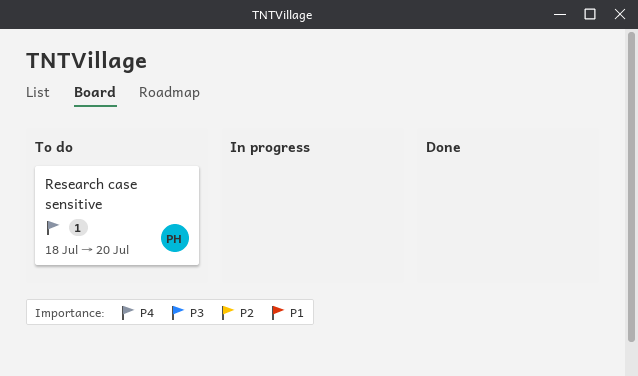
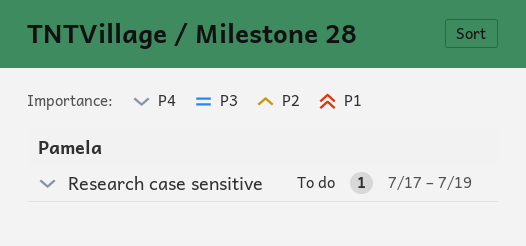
Research case sensitive, start: Jul 18 -> Jul 17
Research case sensitive, due: Jul 20 -> Jul 19

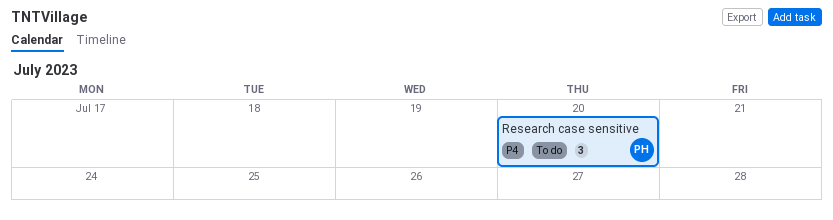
Research case sensitive, estimate: 1 -> 3
Research case sensitive, due: Jul 19 -> Jul 20

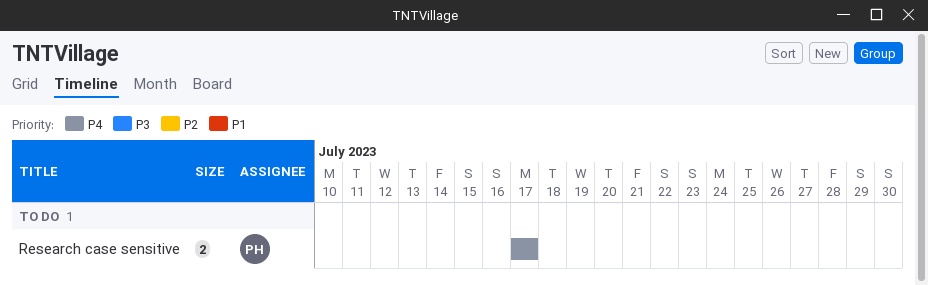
Research case sensitive, estimate: 3 -> 2
Research case sensitive, due: Jul 20 -> Jul 17

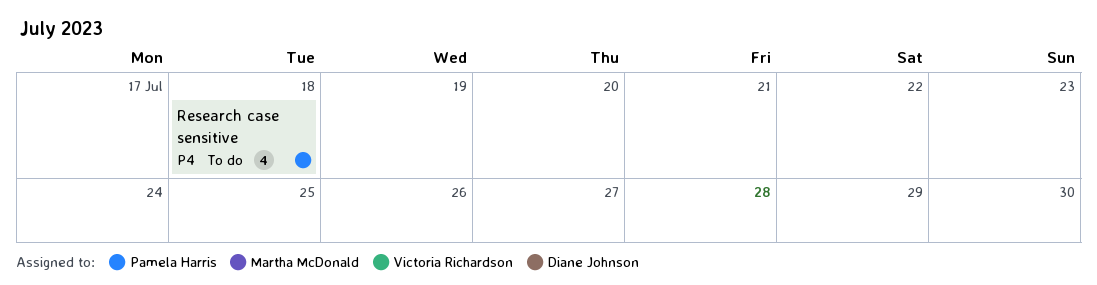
Research case sensitive, estimate: 2 -> 4
Research case sensitive, due: Jul 17 -> Jul 18

